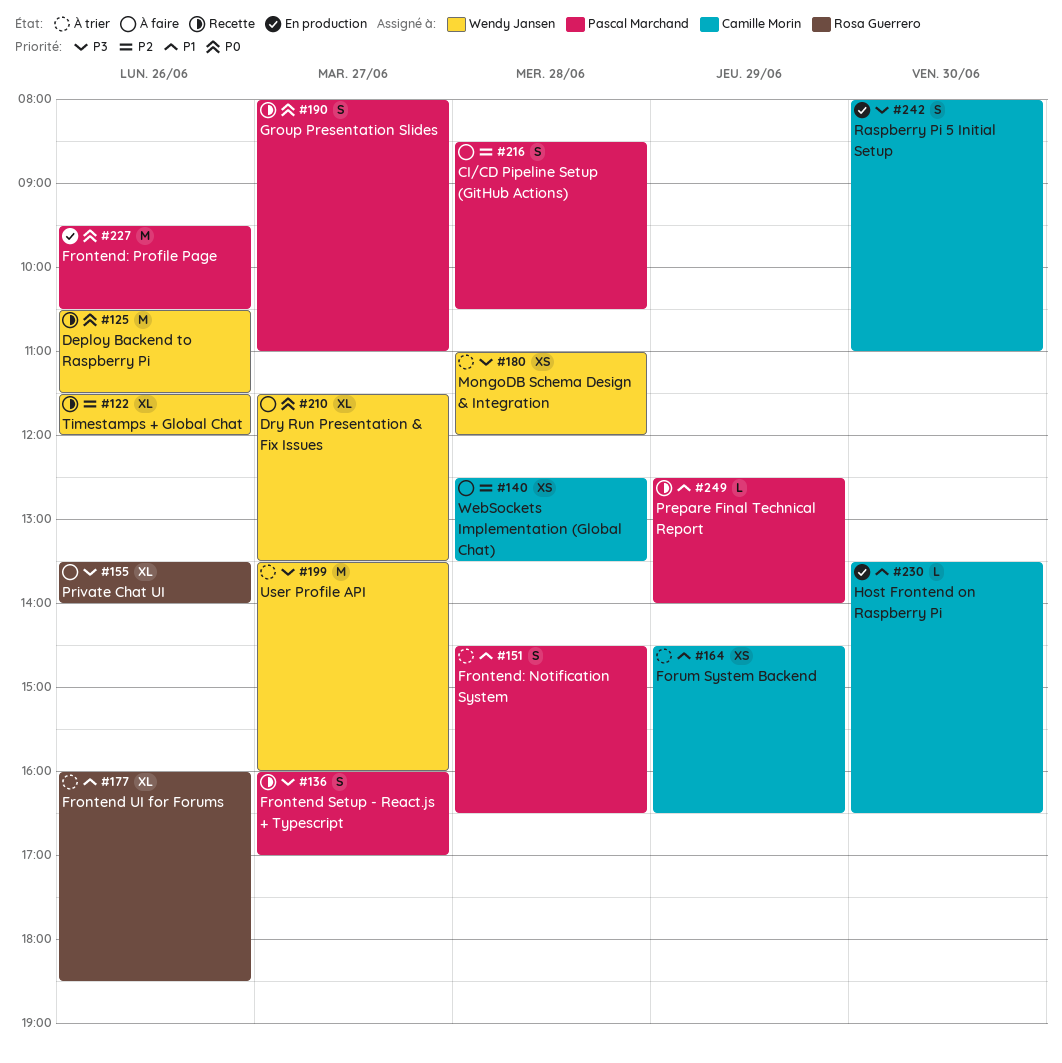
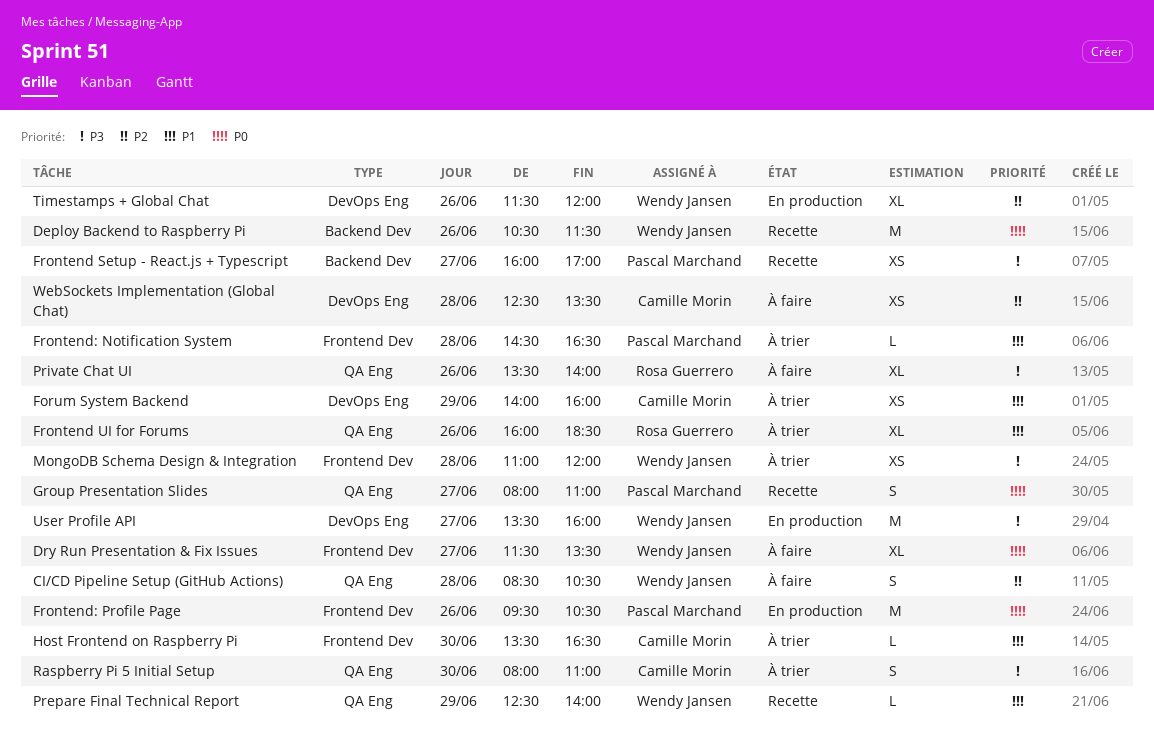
CI/CD Pipeline Setup (GitHub Actions), owner: Pascal Marchand -> Wendy Jansen
Forum System Backend, begins: 14:30 -> 14:00
Forum System Backend, ends: 16:30 -> 16:00
Frontend Setup - React.js + Typescript, estimate: S -> XS
Frontend: Notification System, estimate: S -> L
Host Frontend on Raspberry Pi, status: En production -> À trier
Prepare Final Technical Report, owner: Pascal Marchand -> Wendy Jansen
Raspberry Pi 5 Initial Setup, status: En production -> À trier
Timestamps + Global Chat, status: Recette -> En production
User Profile API, status: À trier -> En production

